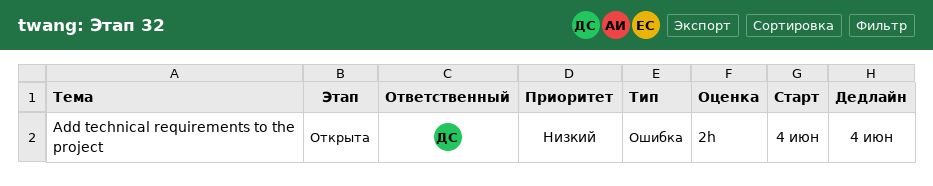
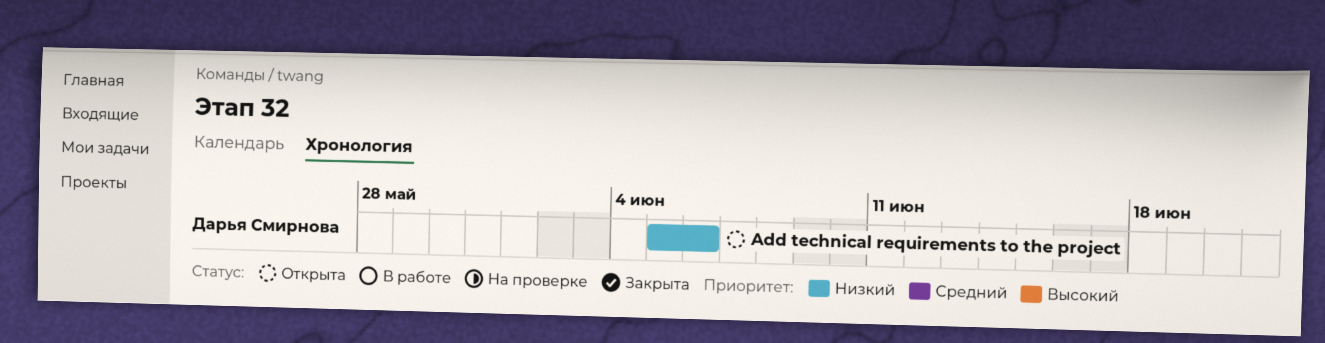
Add technical requirements to the project, start: Jun 4 -> Jun 5
Add technical requirements to the project, due: Jun 4 -> Jun 6

